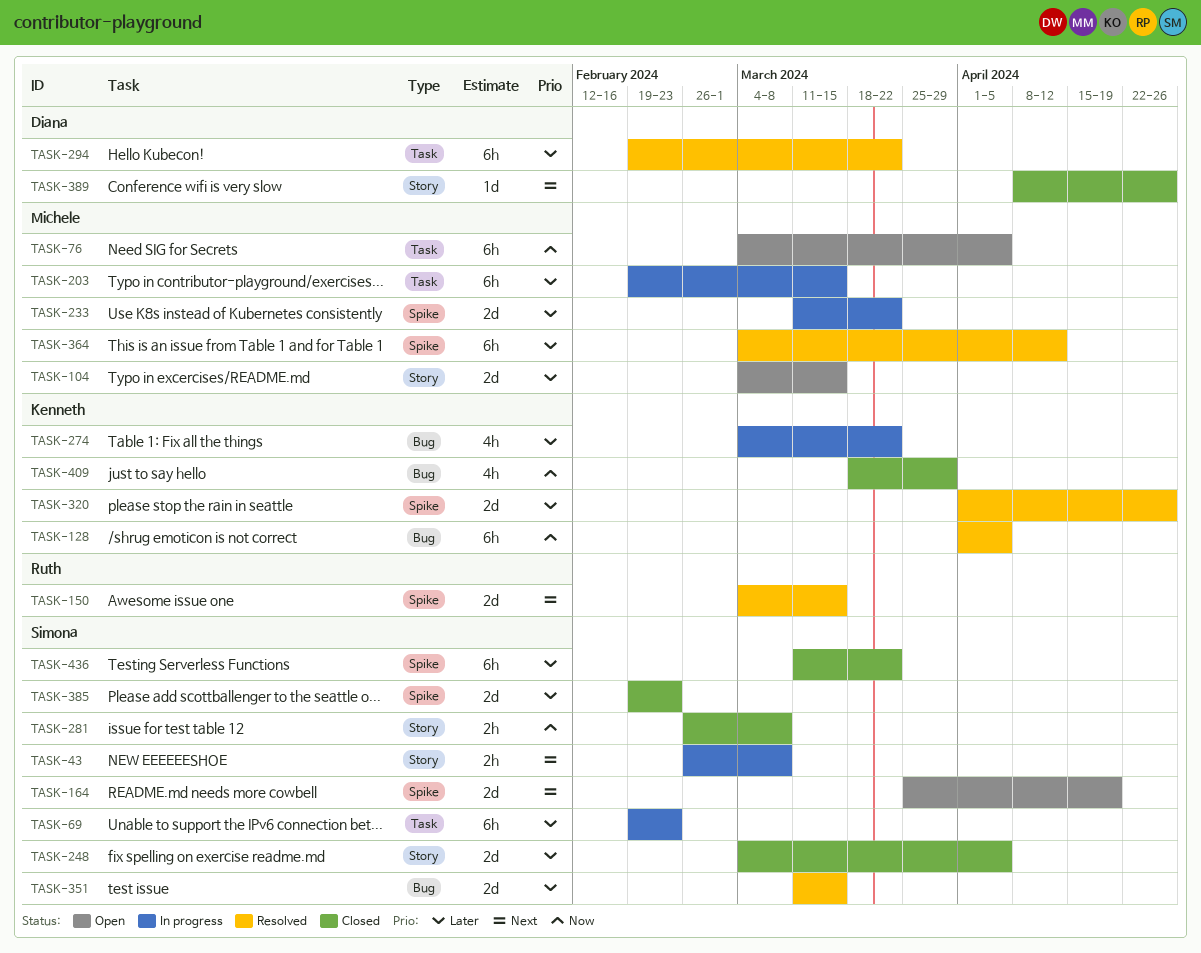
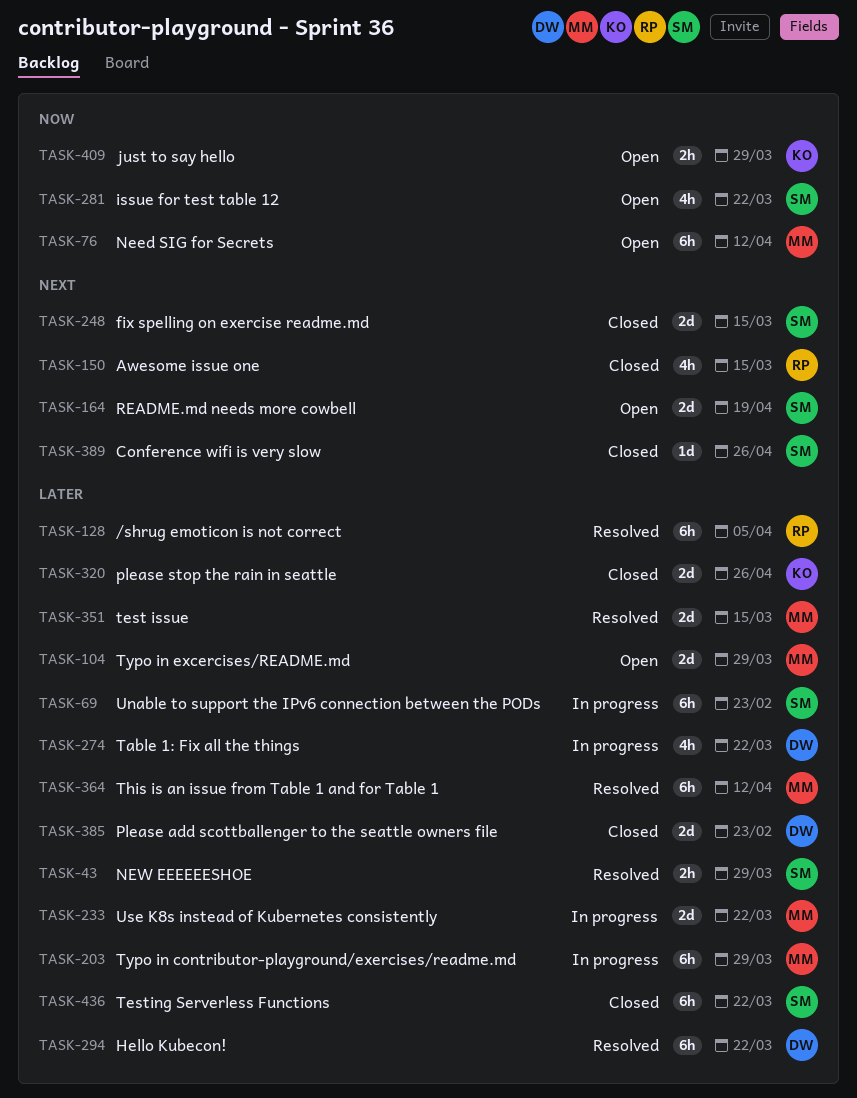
TASK-43, status: In progress -> Resolved
TASK-43, priority: Next -> Later
TASK-43, due: Mar 8 -> Mar 29
TASK-76, due: Apr 5 -> Apr 12
TASK-104, due: Mar 15 -> Mar 29
TASK-128, owner: Kenneth -> Ruth
TASK-128, priority: Now -> Later
TASK-150, status: Resolved -> Closed
TASK-150, estimate: 2d -> 4h
TASK-203, due: Mar 15 -> Mar 29
TASK-248, priority: Later -> Next
TASK-248, due: Apr 5 -> Mar 15
TASK-274, owner: Kenneth -> Diana
TASK-281, status: Closed -> Open
TASK-281, estimate: 2h -> 4h
TASK-281, due: Mar 8 -> Mar 22
TASK-320, status: Resolved -> Closed
TASK-351, owner: Simona -> Michele
TASK-385, owner: Simona -> Diana
TASK-389, owner: Diana -> Simona
TASK-409, status: Closed -> Open
TASK-409, estimate: 4h -> 2h

